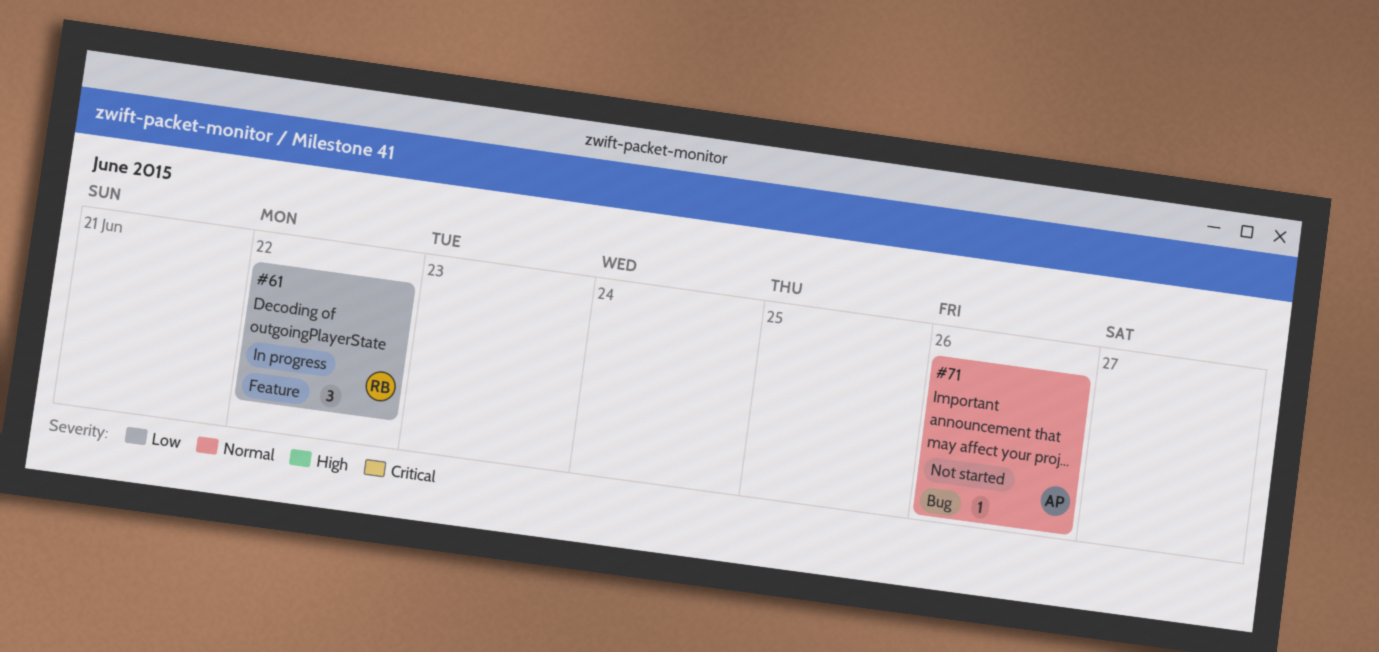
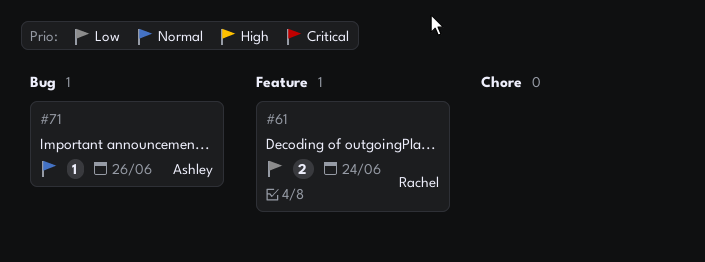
#61, estimate: 3 -> 2
#61, due: Jun 22 -> Jun 24

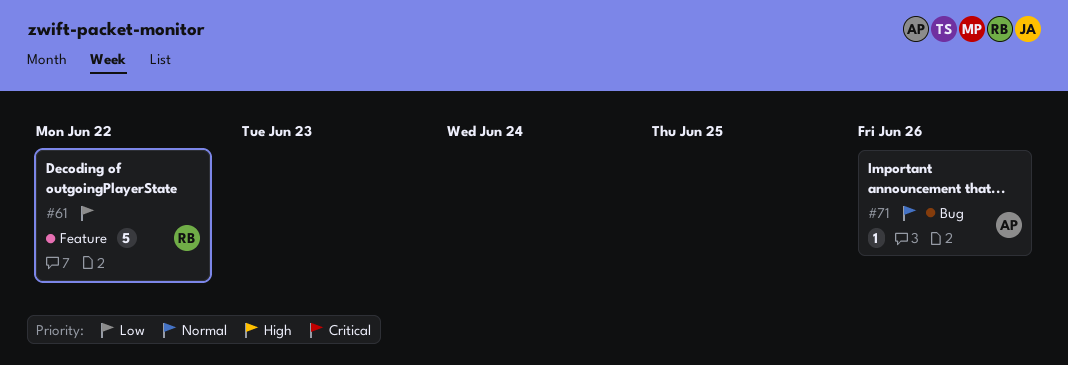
#61, estimate: 2 -> 5
#61, due: Jun 24 -> Jun 22

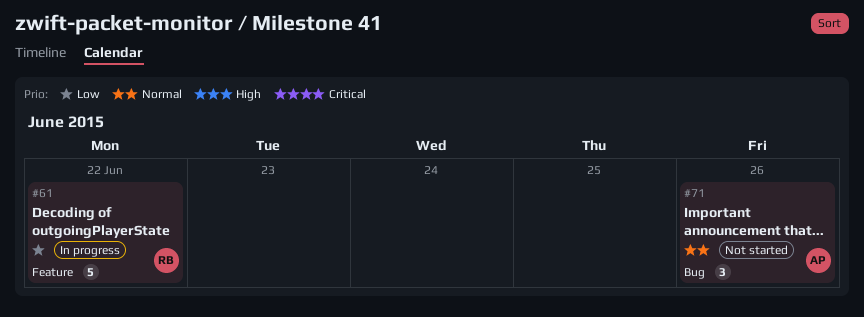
#71, estimate: 1 -> 3

